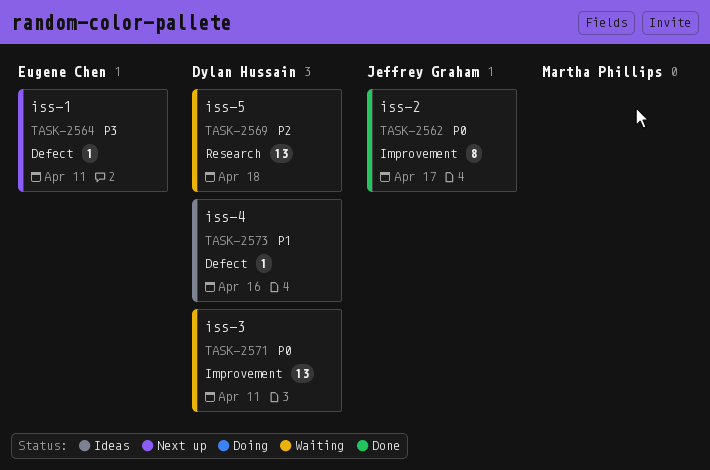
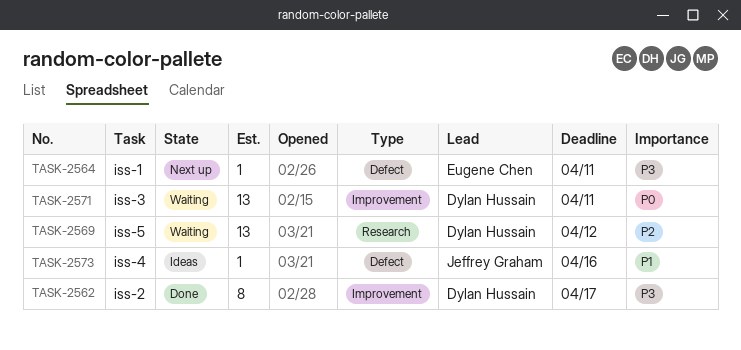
TASK-2562, owner: Jeffrey Graham -> Dylan Hussain
TASK-2562, priority: P0 -> P3
TASK-2569, due: Apr 18 -> Apr 12
TASK-2573, owner: Dylan Hussain -> Jeffrey Graham

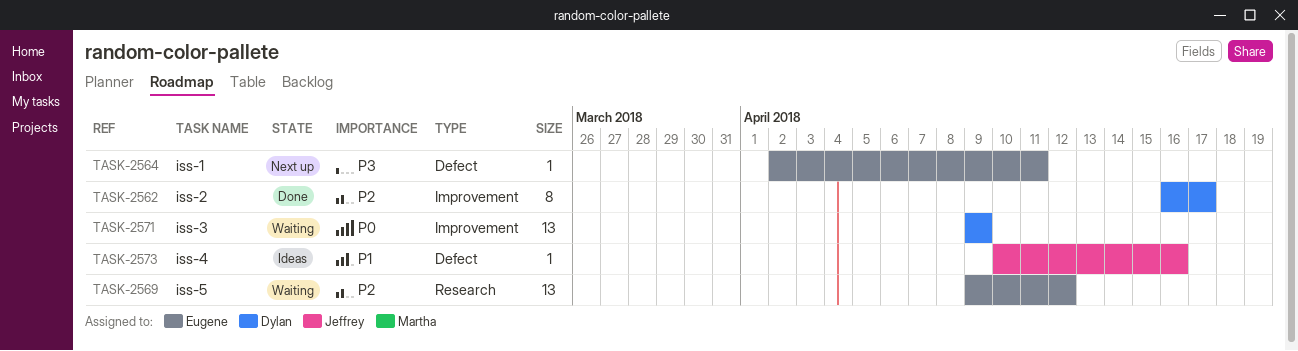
TASK-2562, priority: P3 -> P2
TASK-2569, owner: Dylan Hussain -> Eugene Chen
TASK-2571, due: Apr 11 -> Apr 9

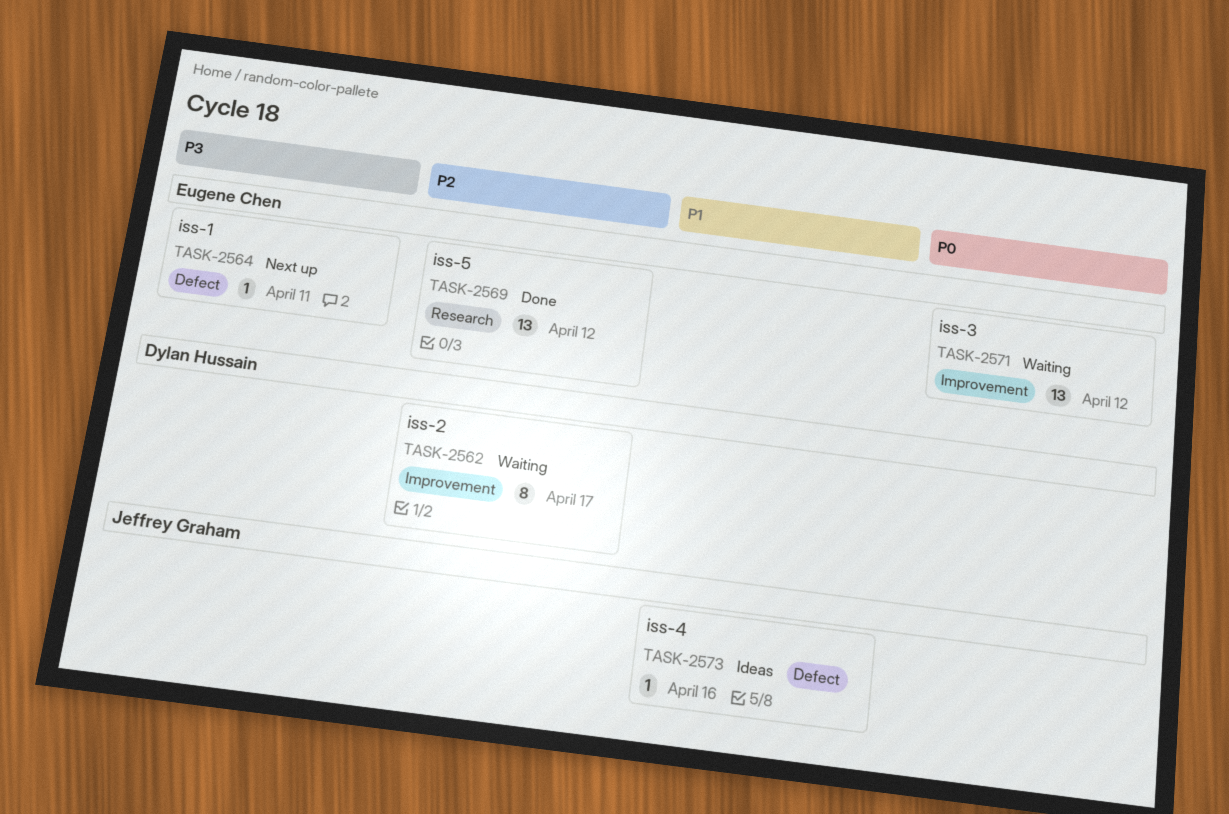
TASK-2562, status: Done -> Waiting
TASK-2569, status: Waiting -> Done
TASK-2571, owner: Dylan Hussain -> Eugene Chen
TASK-2571, due: Apr 9 -> Apr 12

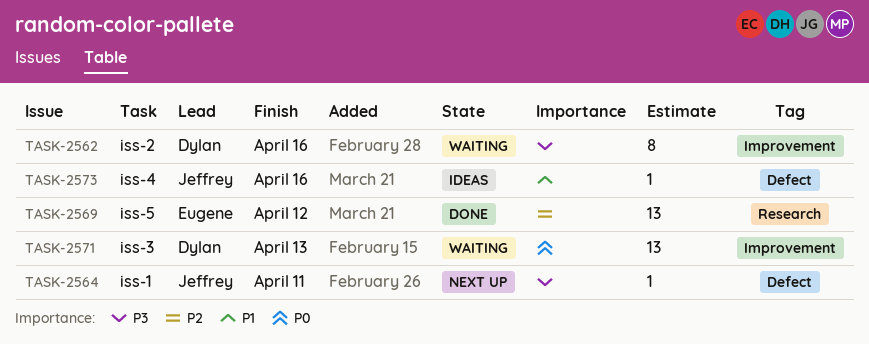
TASK-2562, priority: P2 -> P3
TASK-2562, due: Apr 17 -> Apr 16
TASK-2564, owner: Eugene Chen -> Jeffrey Graham
TASK-2571, owner: Eugene Chen -> Dylan Hussain
TASK-2571, due: Apr 12 -> Apr 13

